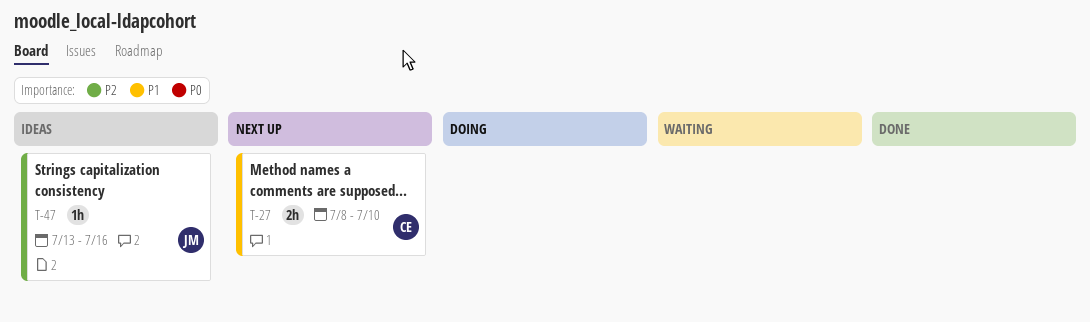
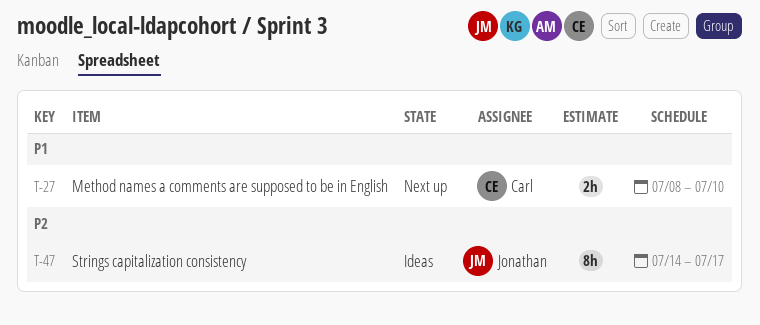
T-47, estimate: 1h -> 8h
T-47, start: Jul 13 -> Jul 14
T-47, due: Jul 16 -> Jul 17

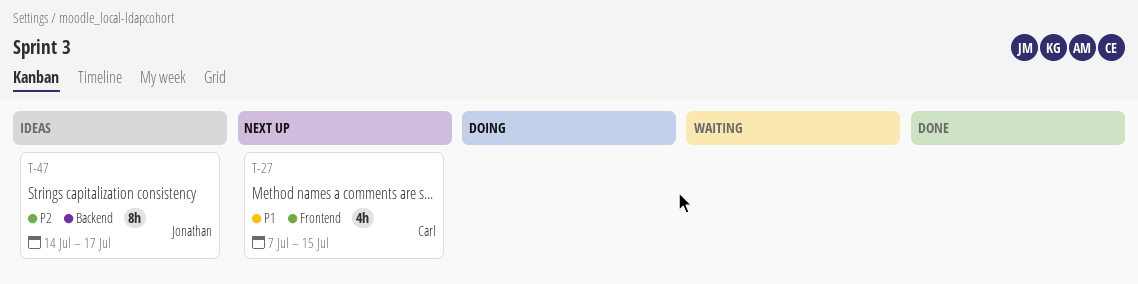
T-27, estimate: 2h -> 4h
T-27, start: Jul 8 -> Jul 7
T-27, due: Jul 10 -> Jul 15

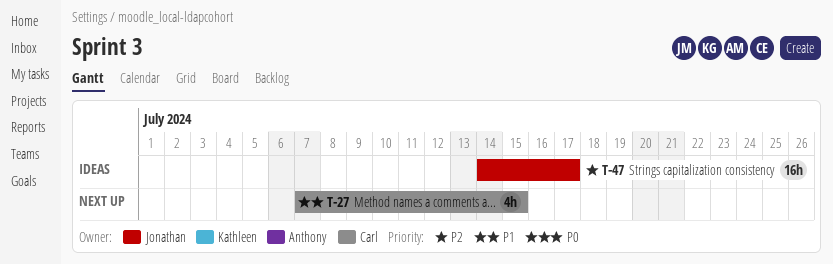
T-47, estimate: 8h -> 16h

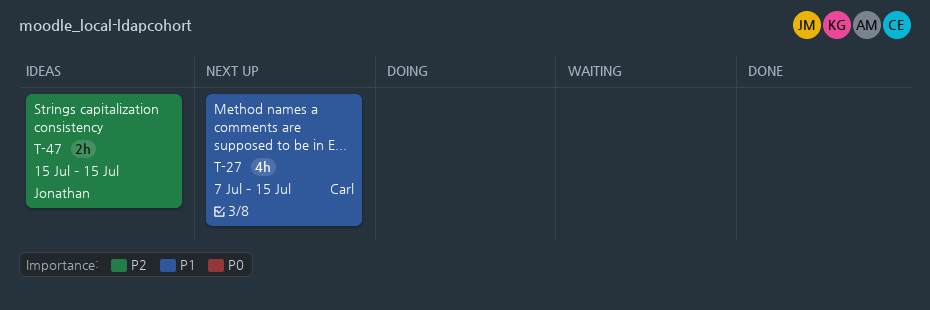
T-47, estimate: 16h -> 2h
T-47, start: Jul 14 -> Jul 15
T-47, due: Jul 17 -> Jul 15

